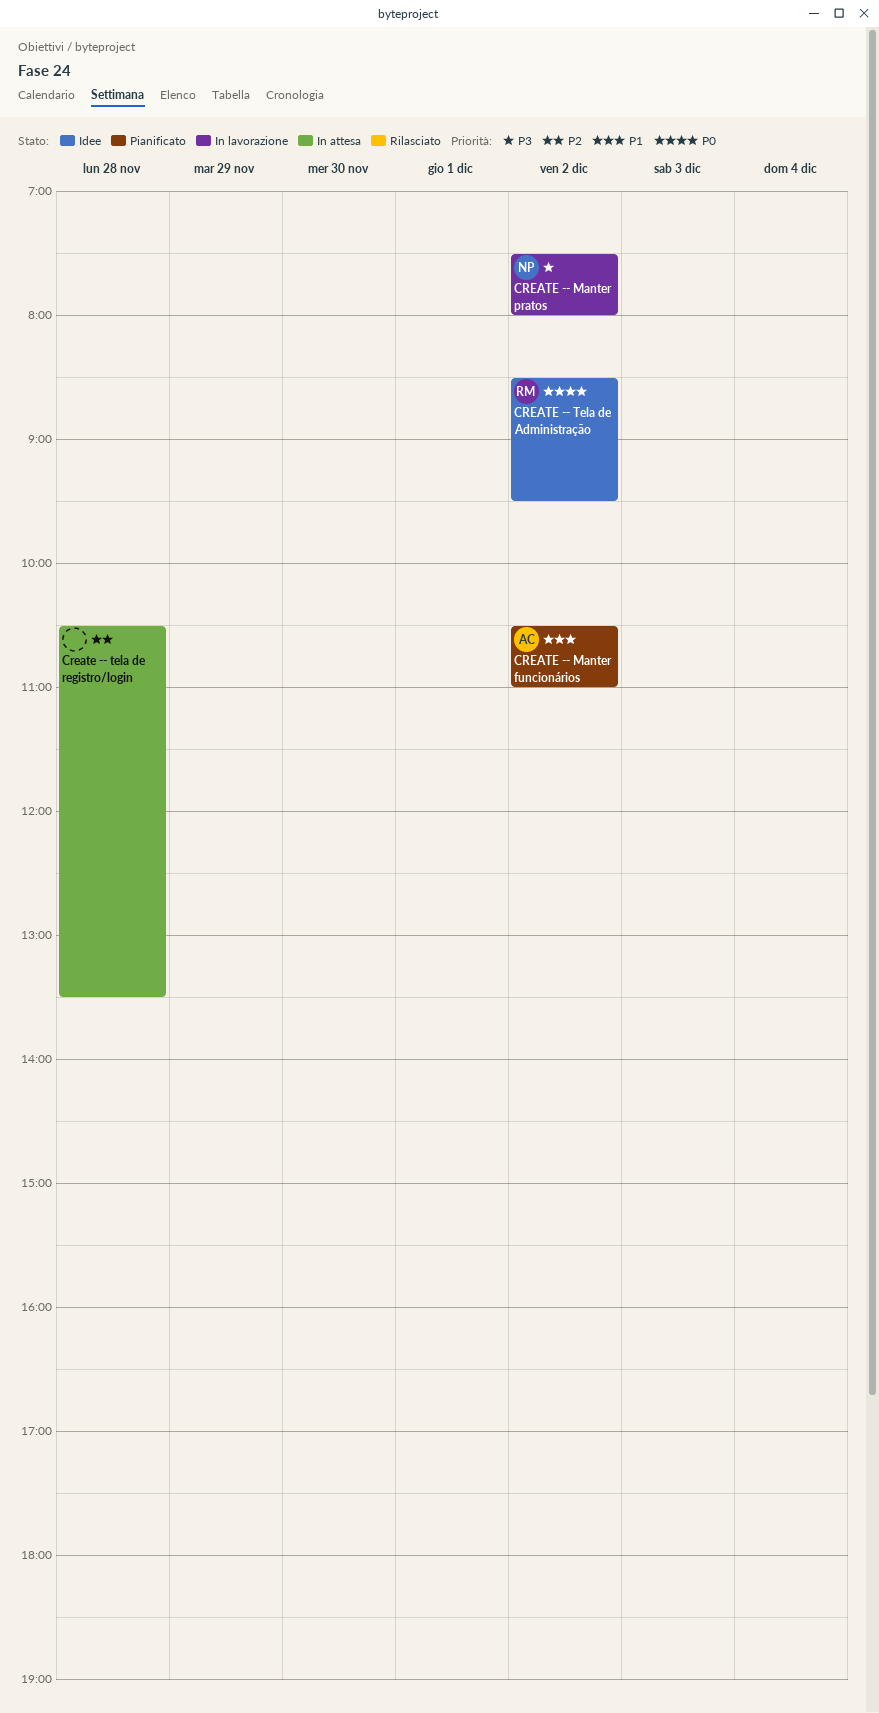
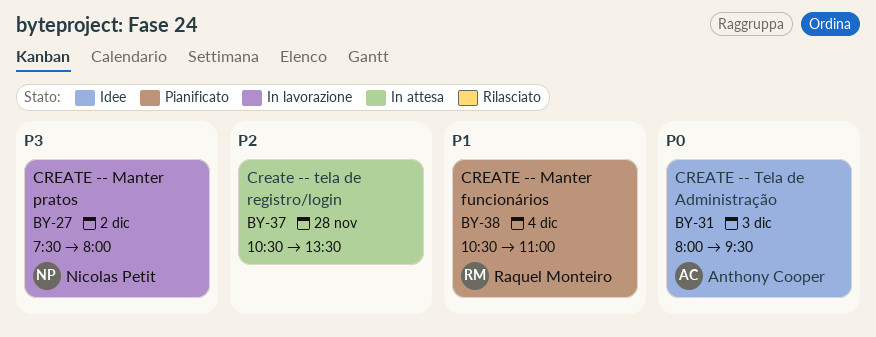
CREATE -- Manter funcionários, owner: Anthony Cooper -> Raquel Monteiro
CREATE -- Manter funcionários, day: Dec 2 -> Dec 4
CREATE -- Tela de Administração, owner: Raquel Monteiro -> Anthony Cooper
CREATE -- Tela de Administração, day: Dec 2 -> Dec 3
CREATE -- Tela de Administração, begins: 08:30 -> 08:00

